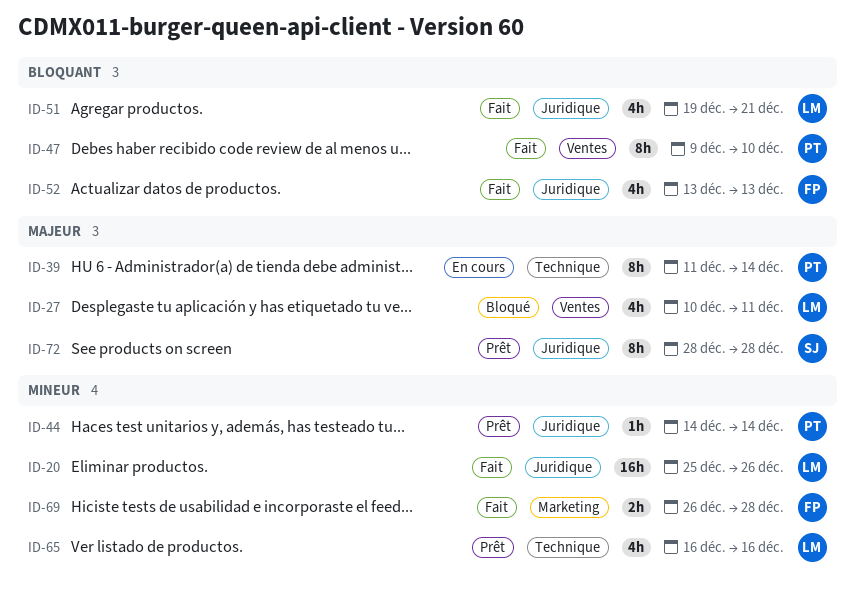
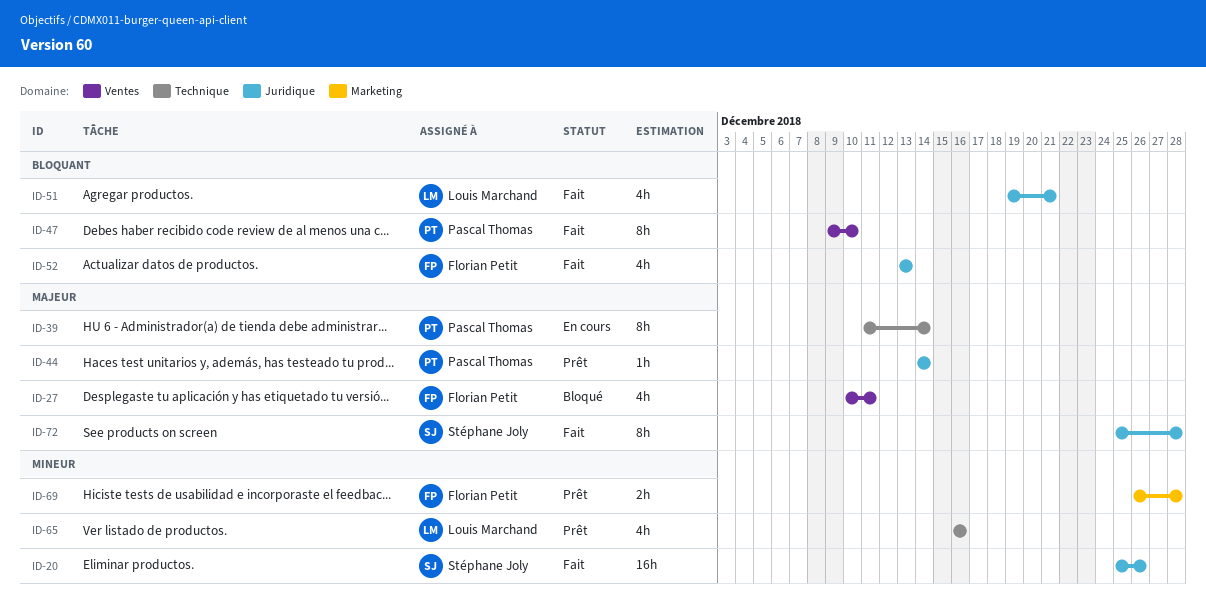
ID-20, owner: Louis Marchand -> Stéphane Joly
ID-27, owner: Louis Marchand -> Florian Petit
ID-44, priority: Mineur -> Majeur
ID-69, status: Fait -> Prêt
ID-72, status: Prêt -> Fait
ID-72, start: Dec 28 -> Dec 25

